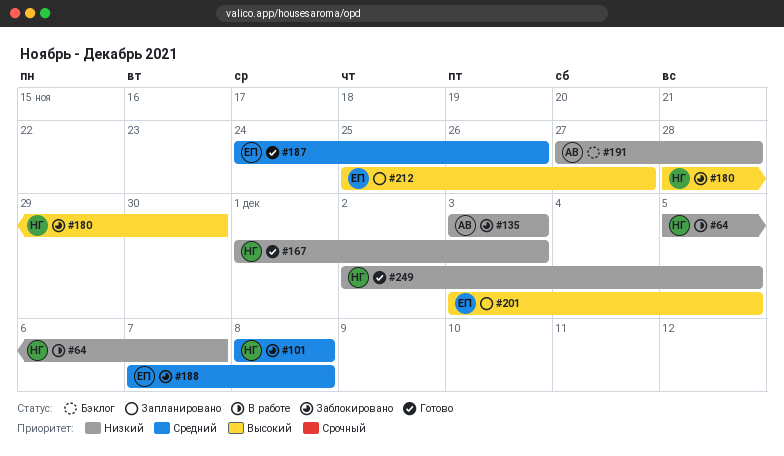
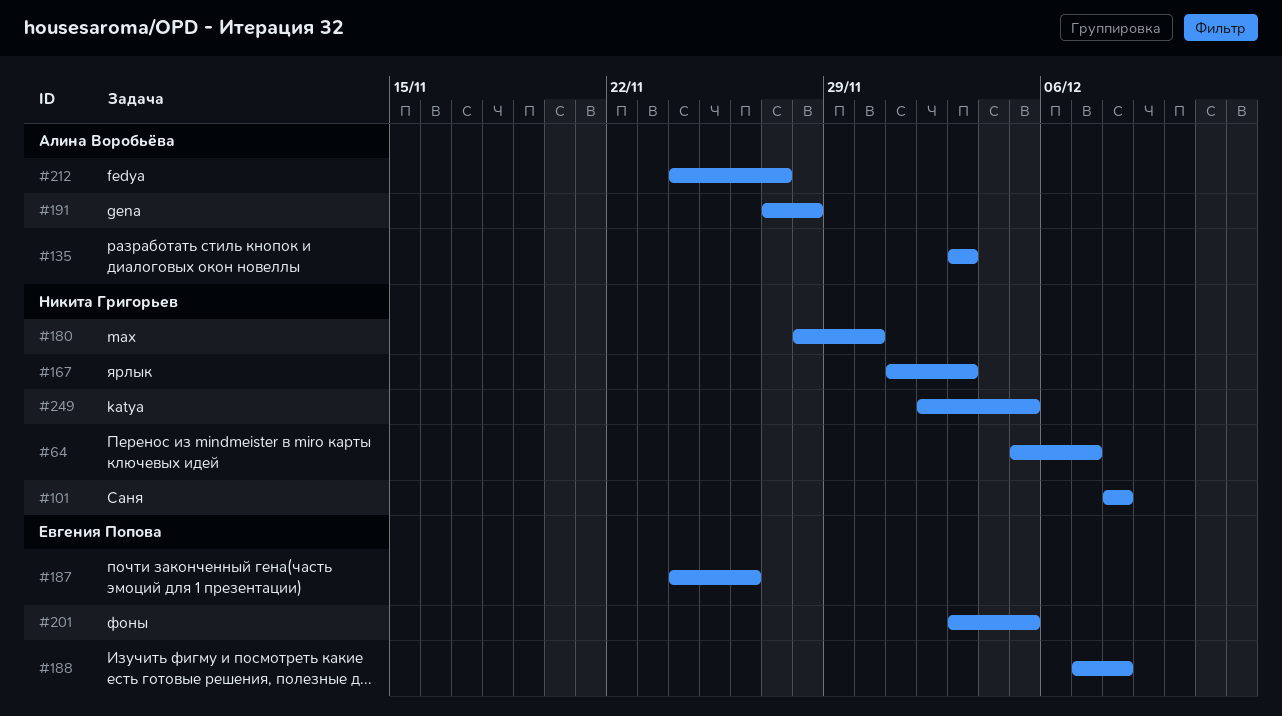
#212, owner: Евгения Попова -> Алина Воробьёва
#212, start: Nov 25 -> Nov 24

